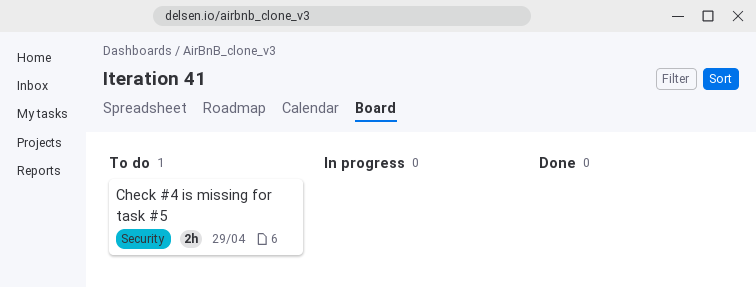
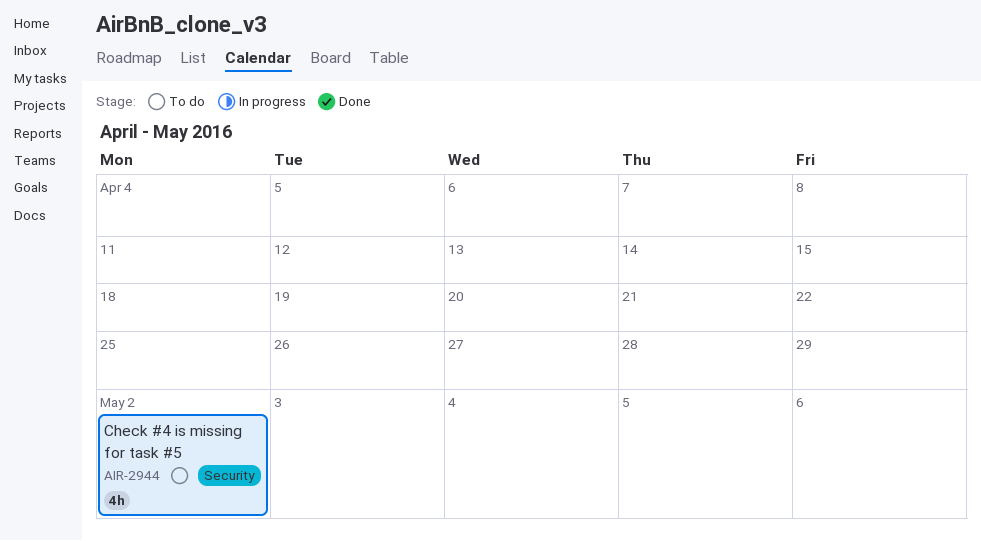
Check #4 is missing for task #5, estimate: 2h -> 4h
Check #4 is missing for task #5, due: Apr 29 -> May 2

